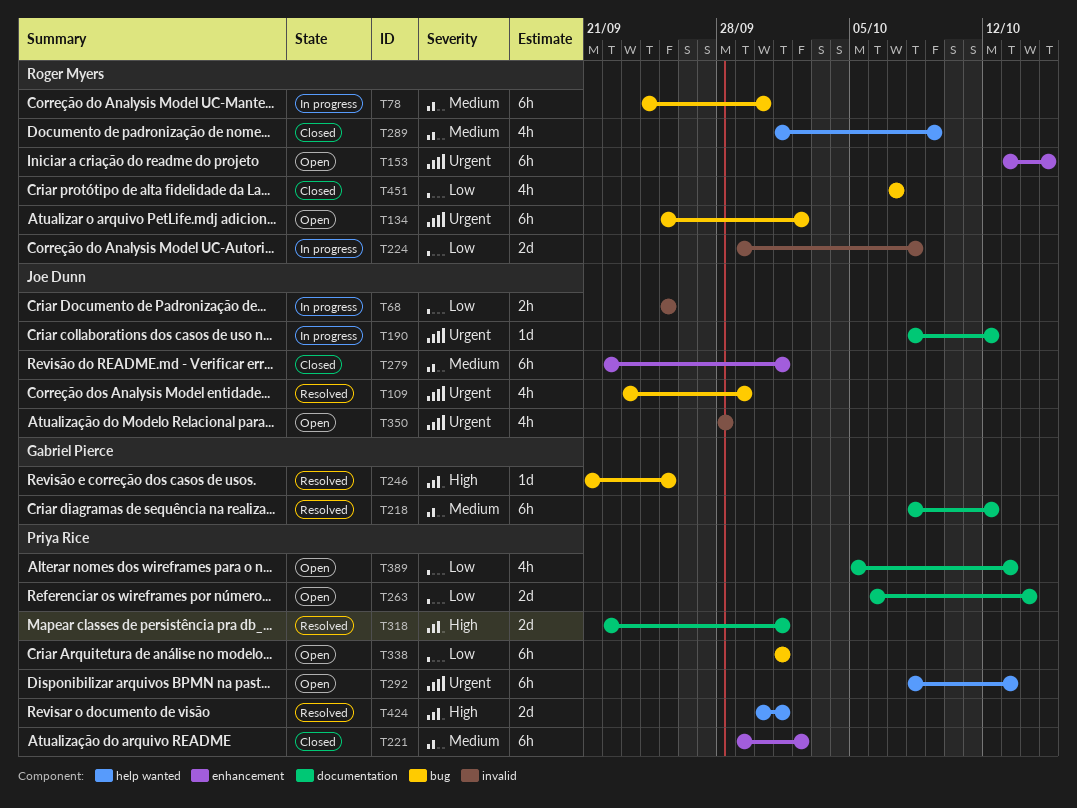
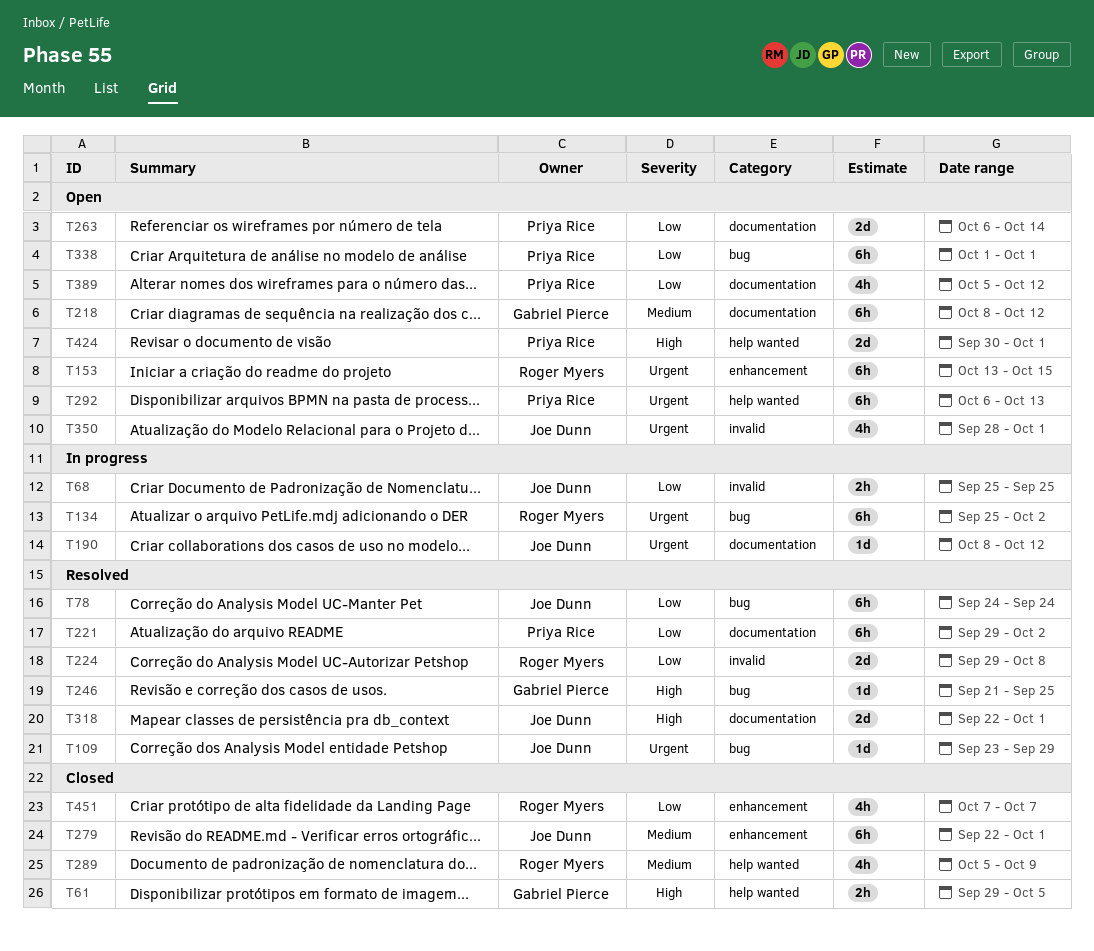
T61: none -> present
T78, status: In progress -> Resolved
T78, owner: Roger Myers -> Joe Dunn
T78, priority: Medium -> Low
T78, due: Sep 30 -> Sep 24
T109, estimate: 4h -> 1d
T134, status: Open -> In progress
T218, status: Resolved -> Open
T221, status: Closed -> Resolved
T221, priority: Medium -> Low
T221, label: enhancement -> documentation
T224, status: In progress -> Resolved
T289, start: Oct 1 -> Oct 5
T292, start: Oct 8 -> Oct 6
T318, owner: Priya Rice -> Joe Dunn
T350, due: Sep 28 -> Oct 1
T389, due: Oct 13 -> Oct 12
T424, status: Resolved -> Open
T451, label: bug -> enhancement

